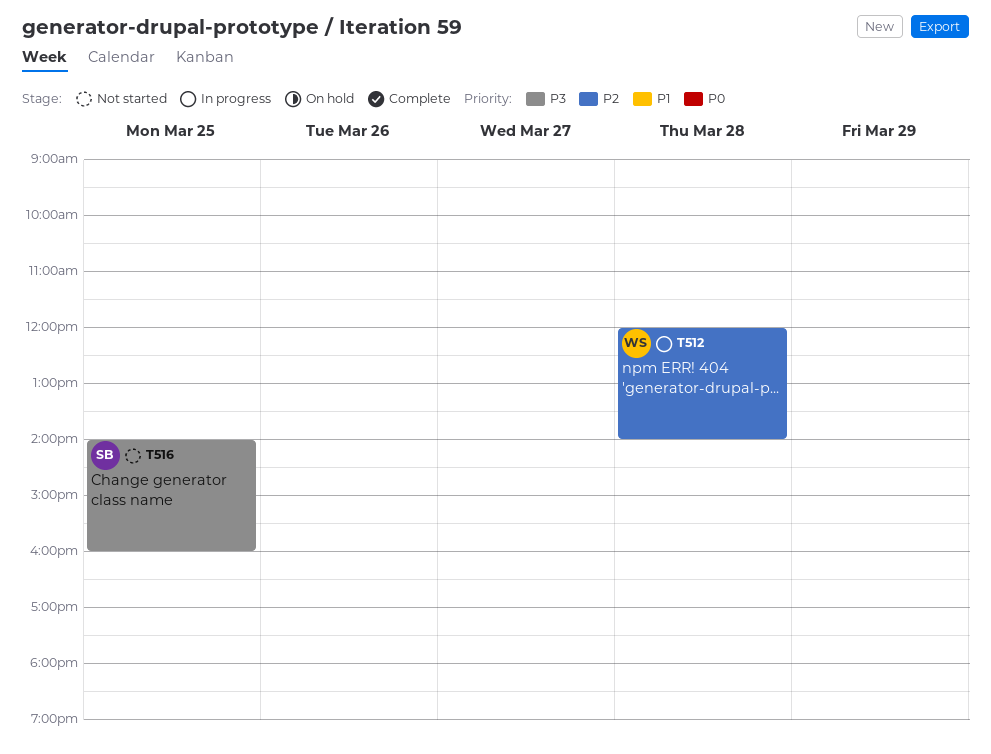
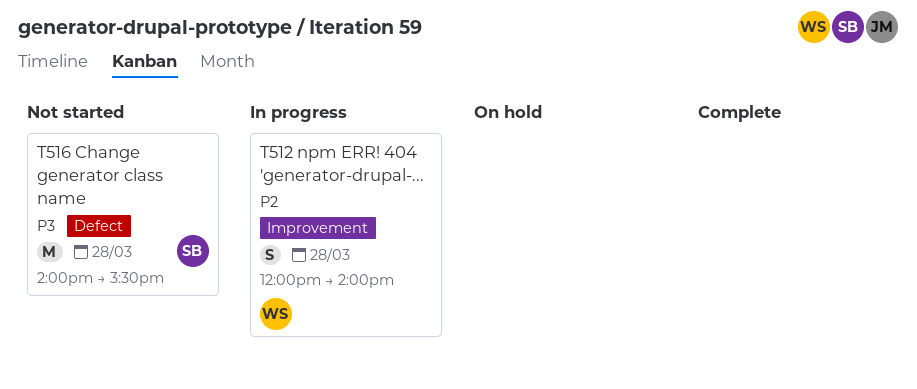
T516, day: Mar 25 -> Mar 28
T516, ends: 16:00 -> 15:30

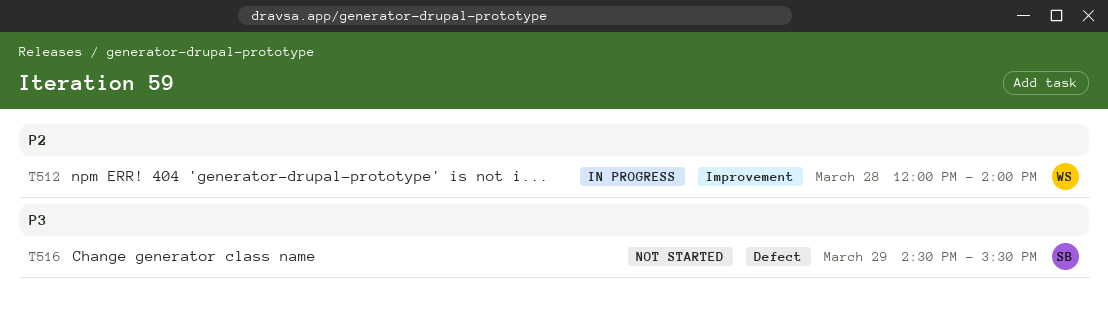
T516, day: Mar 28 -> Mar 29
T516, begins: 14:00 -> 14:30

